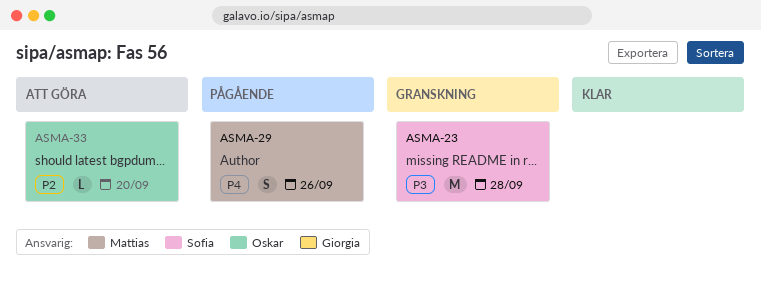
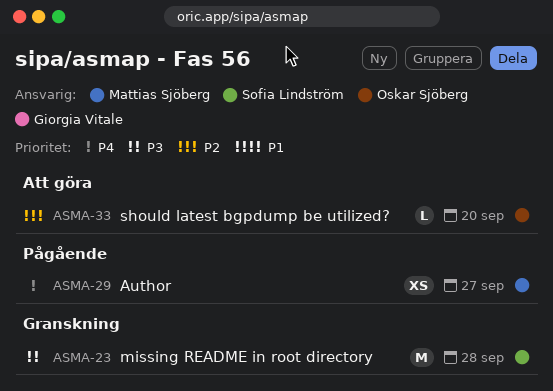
ASMA-29, estimate: S -> XS
ASMA-29, due: Sep 26 -> Sep 27

